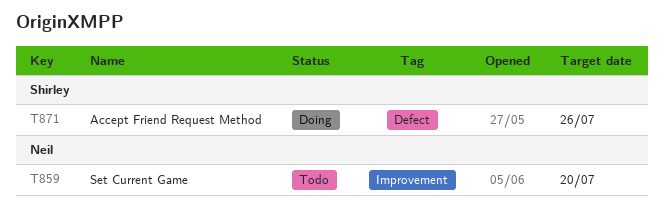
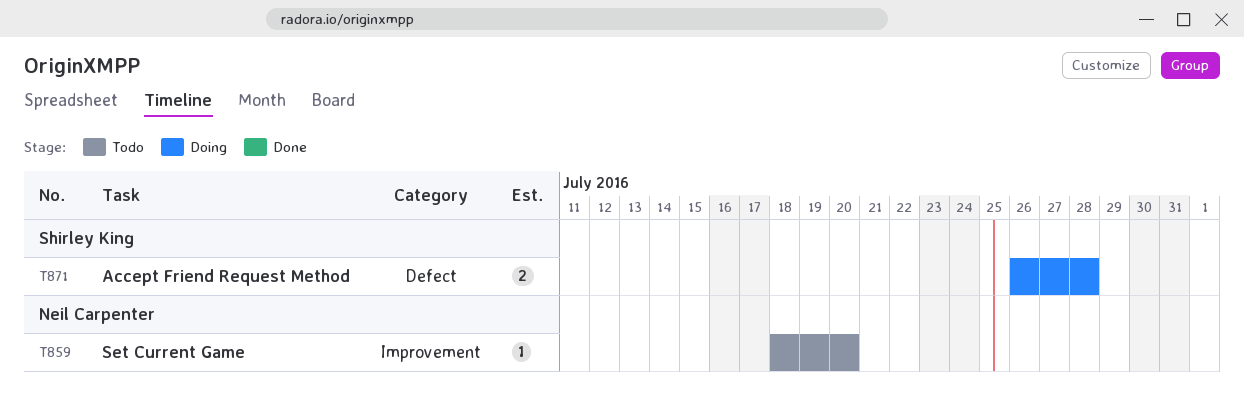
T871, due: Jul 26 -> Jul 28

